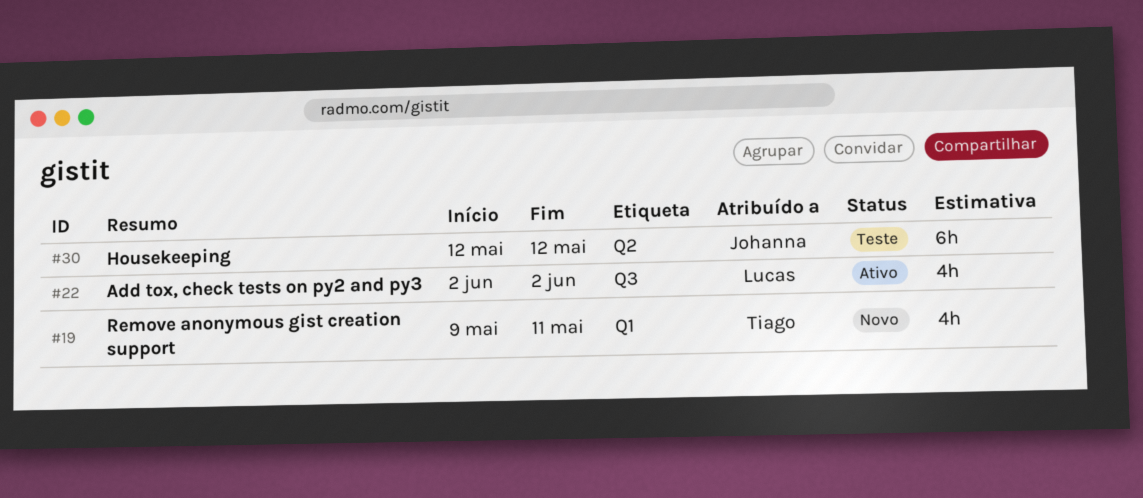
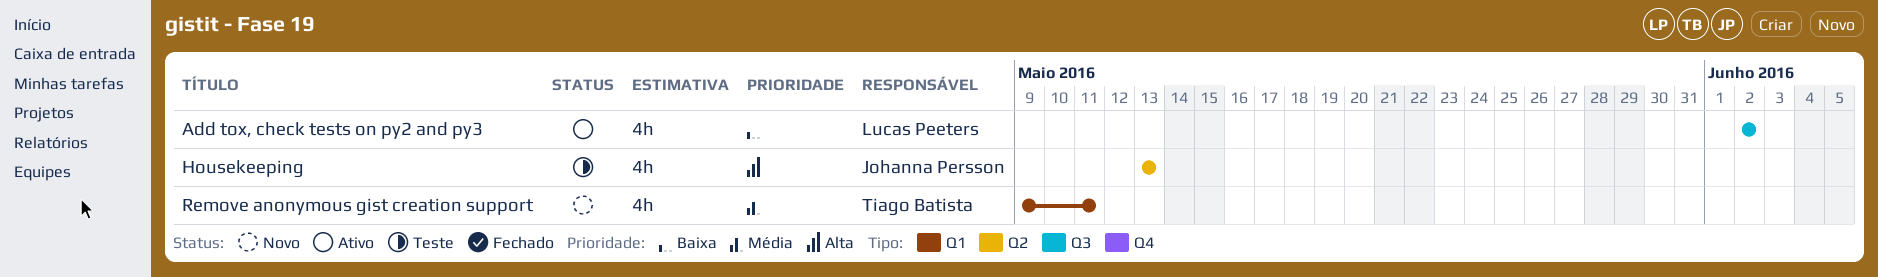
Housekeeping, estimate: 6h -> 4h
Housekeeping, start: May 12 -> May 13
Housekeeping, due: May 12 -> May 13

